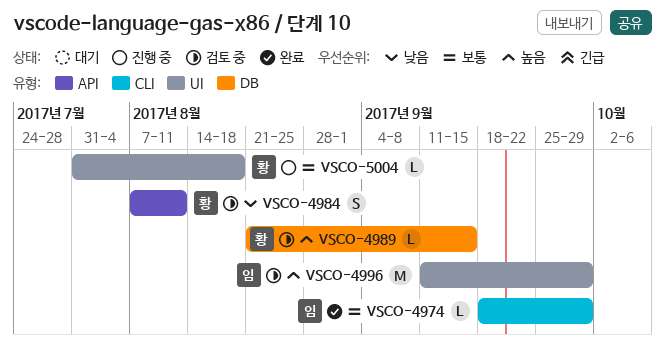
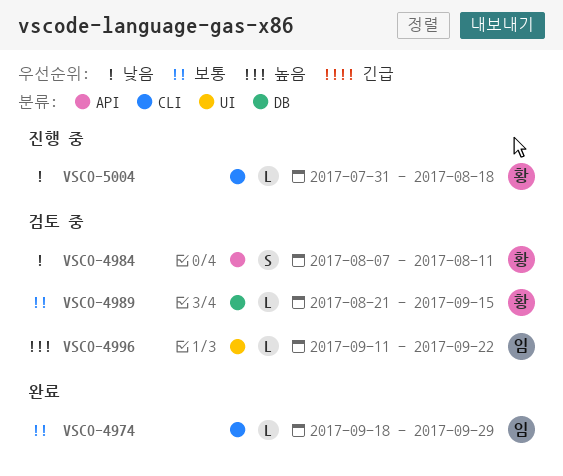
VSCO-4989, priority: 높음 -> 보통
VSCO-4996, estimate: M -> L
VSCO-4996, due: Sep 29 -> Sep 22
VSCO-5004, priority: 보통 -> 낮음
VSCO-5004, label: UI -> CLI

